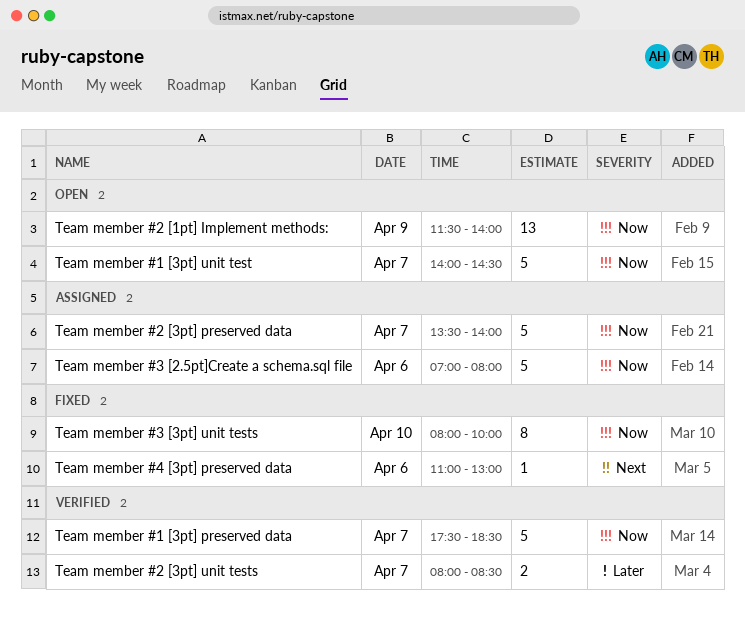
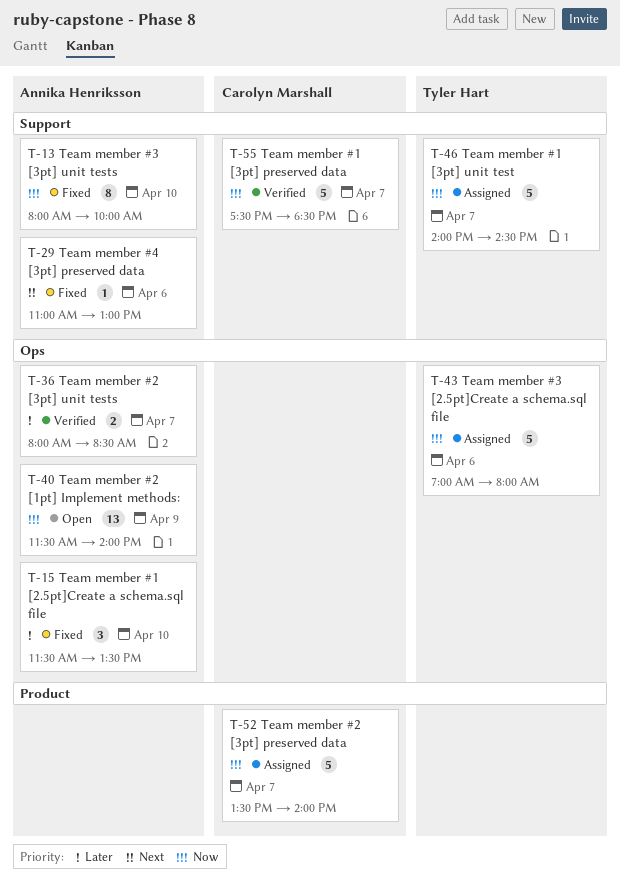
Team member #1 [2.5pt]Create a schema.sql file: none -> present
Team member #1 [3pt] unit test, status: Open -> Assigned

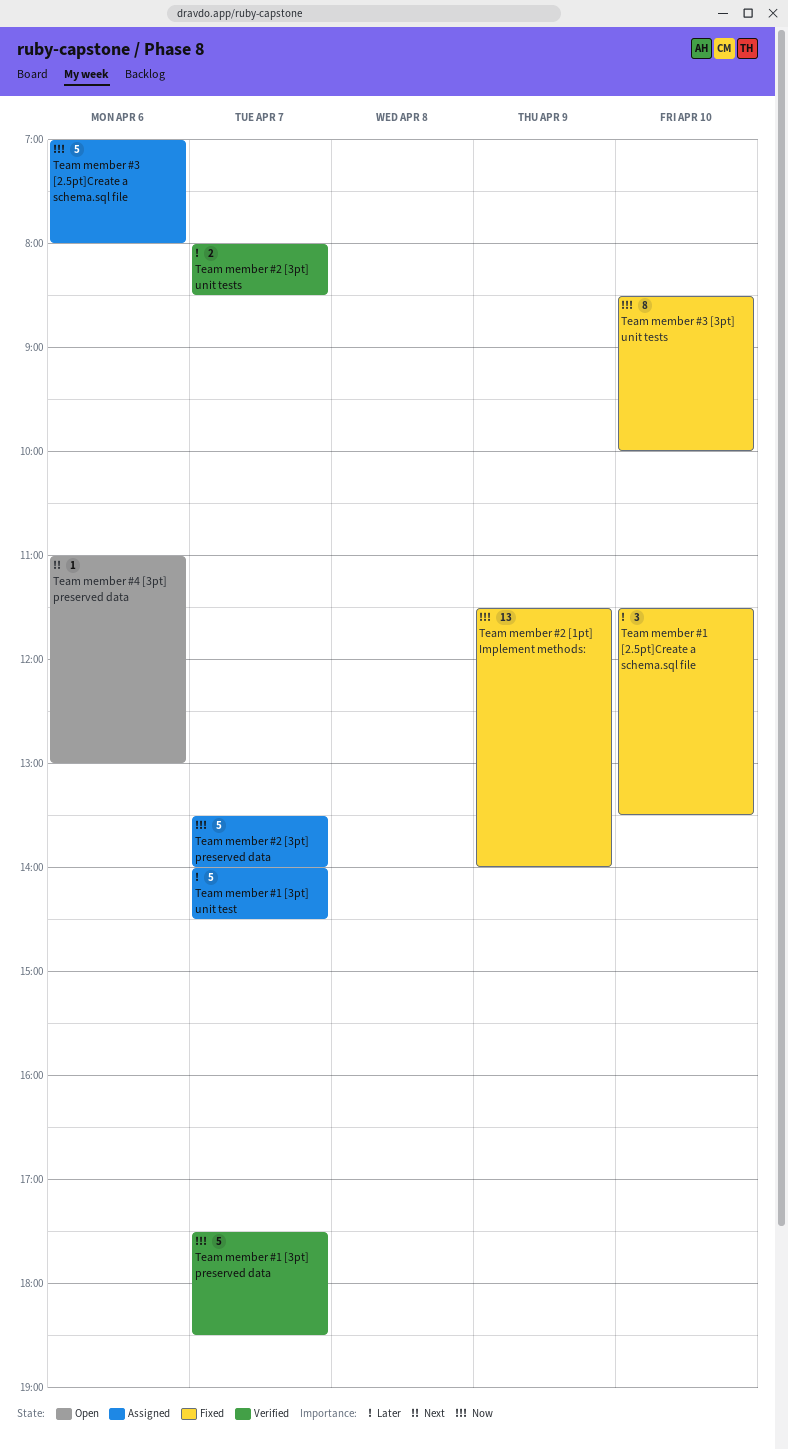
Team member #1 [3pt] unit test, priority: Now -> Later
Team member #2 [1pt] Implement methods:, status: Open -> Fixed
Team member #3 [3pt] unit tests, begins: 08:00 -> 08:30
Team member #4 [3pt] preserved data, status: Fixed -> Open

